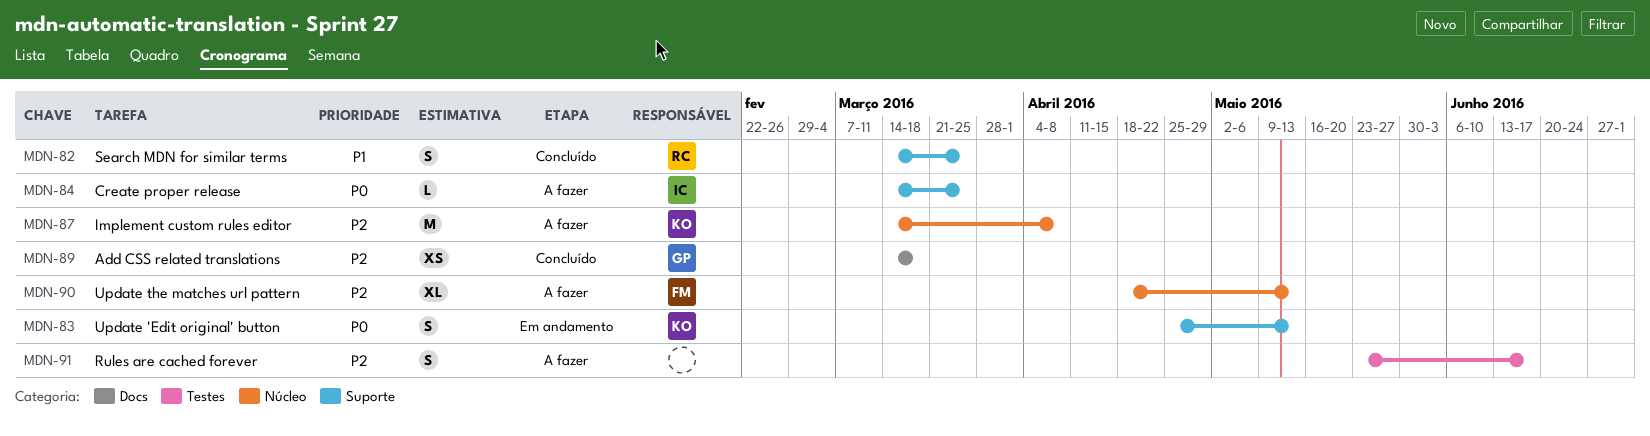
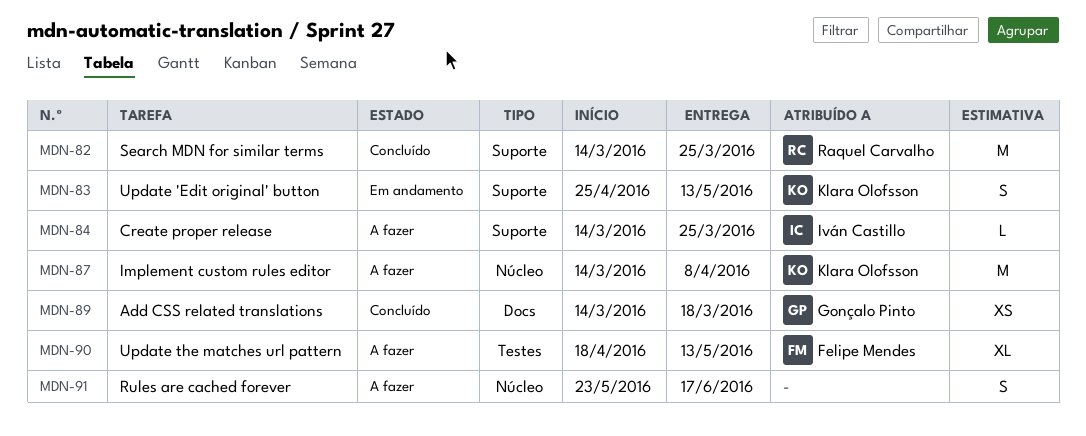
MDN-82, estimate: S -> M
MDN-90, label: Núcleo -> Testes
MDN-91, label: Testes -> Núcleo

